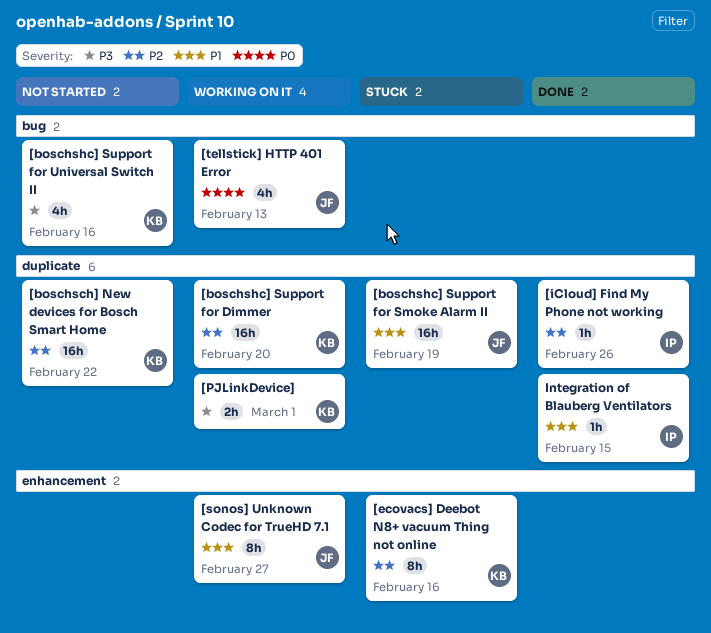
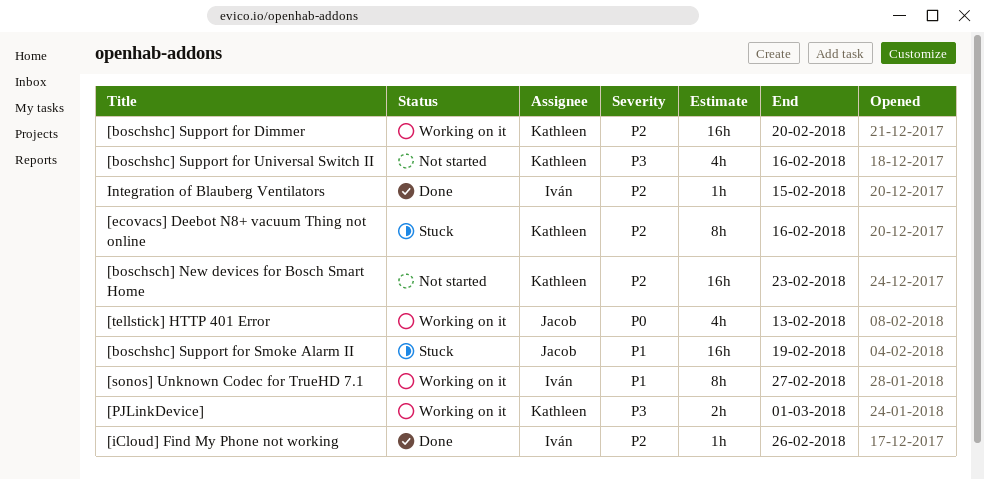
[boschsch] New devices for Bosch Smart Home, due: Feb 22 -> Feb 23
[sonos] Unknown Codec for TrueHD 7.1, owner: Jacob -> Iván
Integration of Blauberg Ventilators, priority: P1 -> P2

